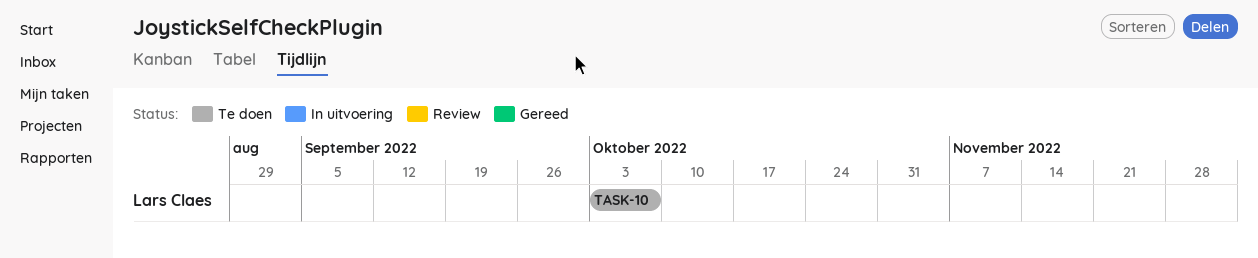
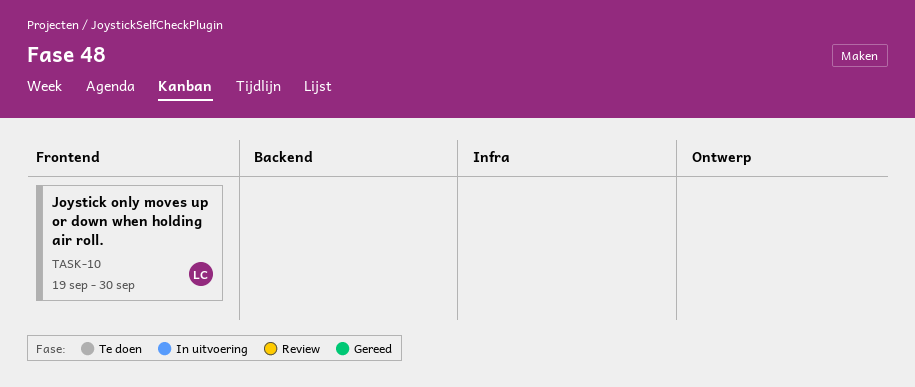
TASK-10, start: Oct 3 -> Sep 19
TASK-10, due: Oct 7 -> Sep 30

